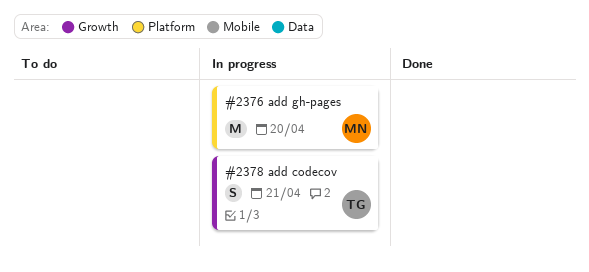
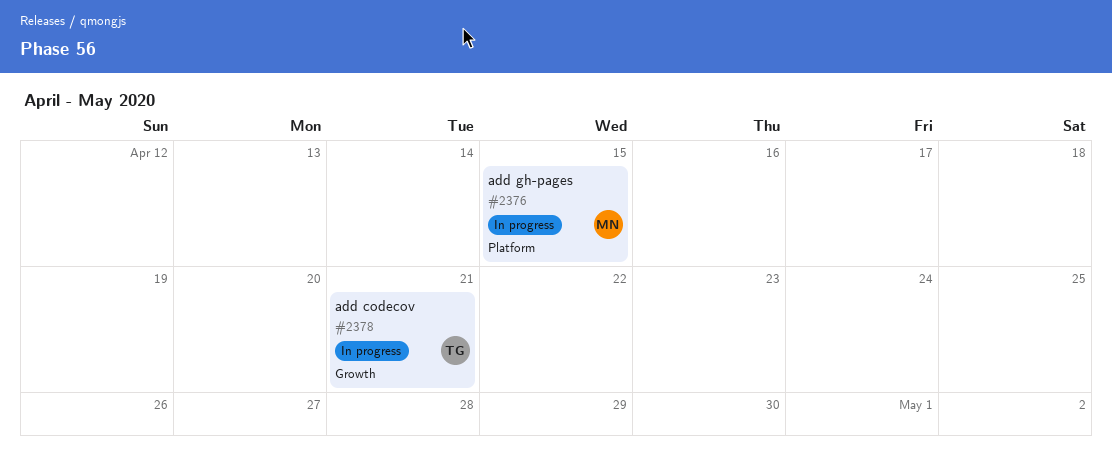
#2376, due: Apr 20 -> Apr 15

